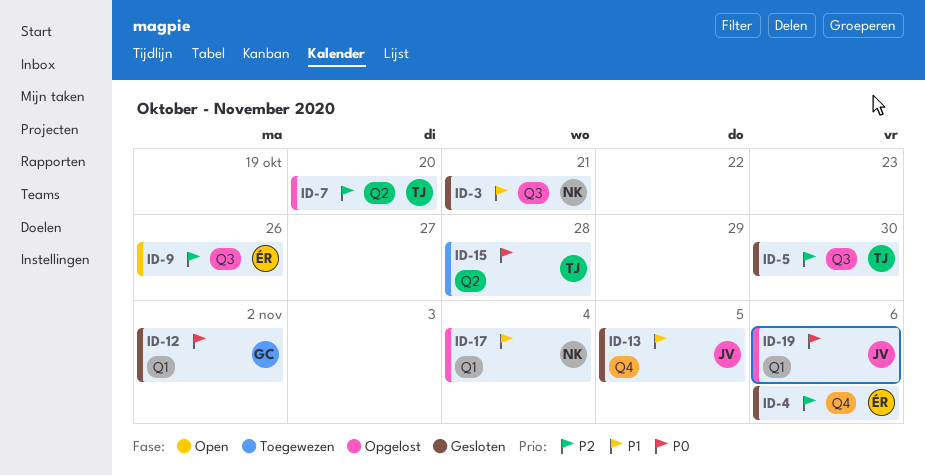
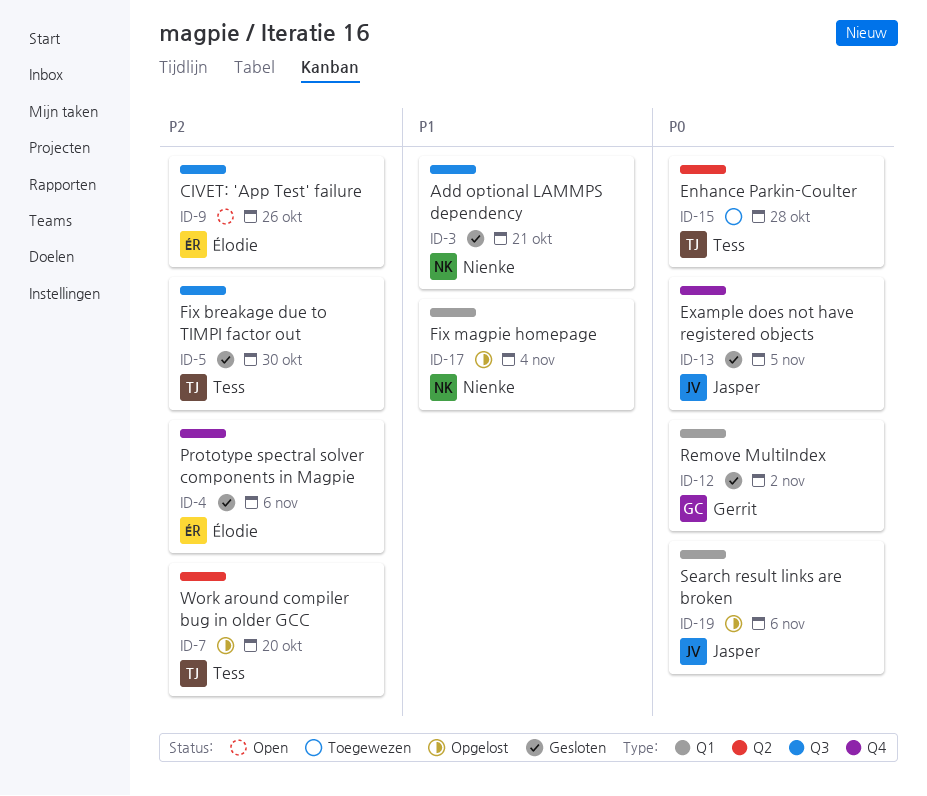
ID-13, priority: P1 -> P0

